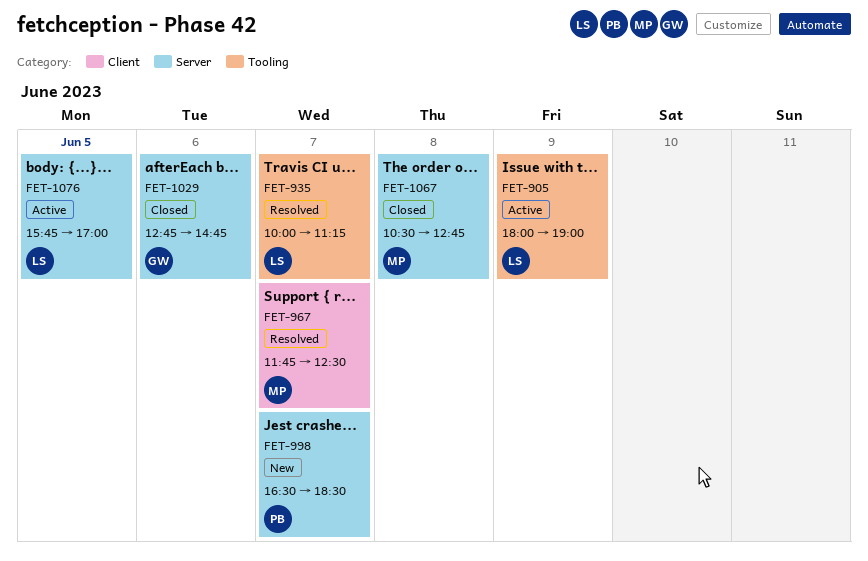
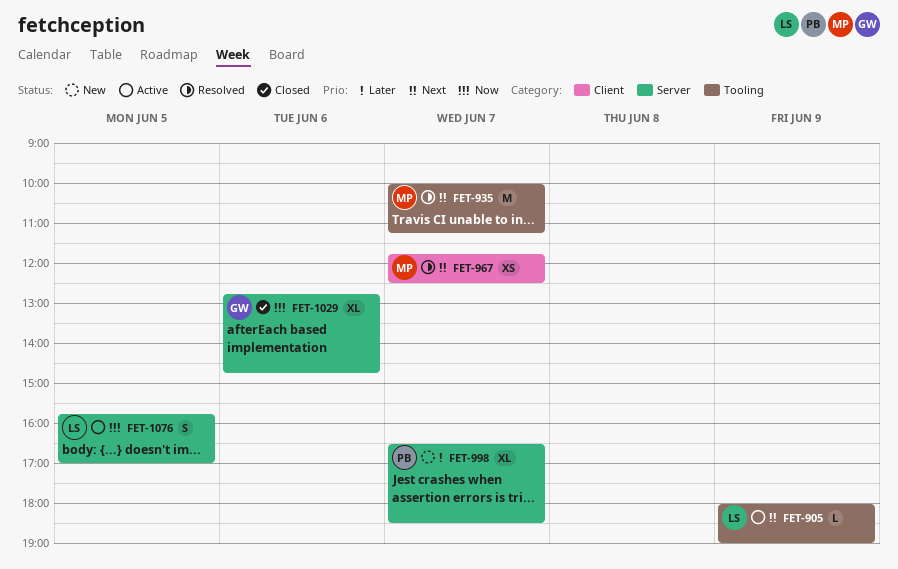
FET-935, owner: LS -> MP
FET-1067: present -> none

